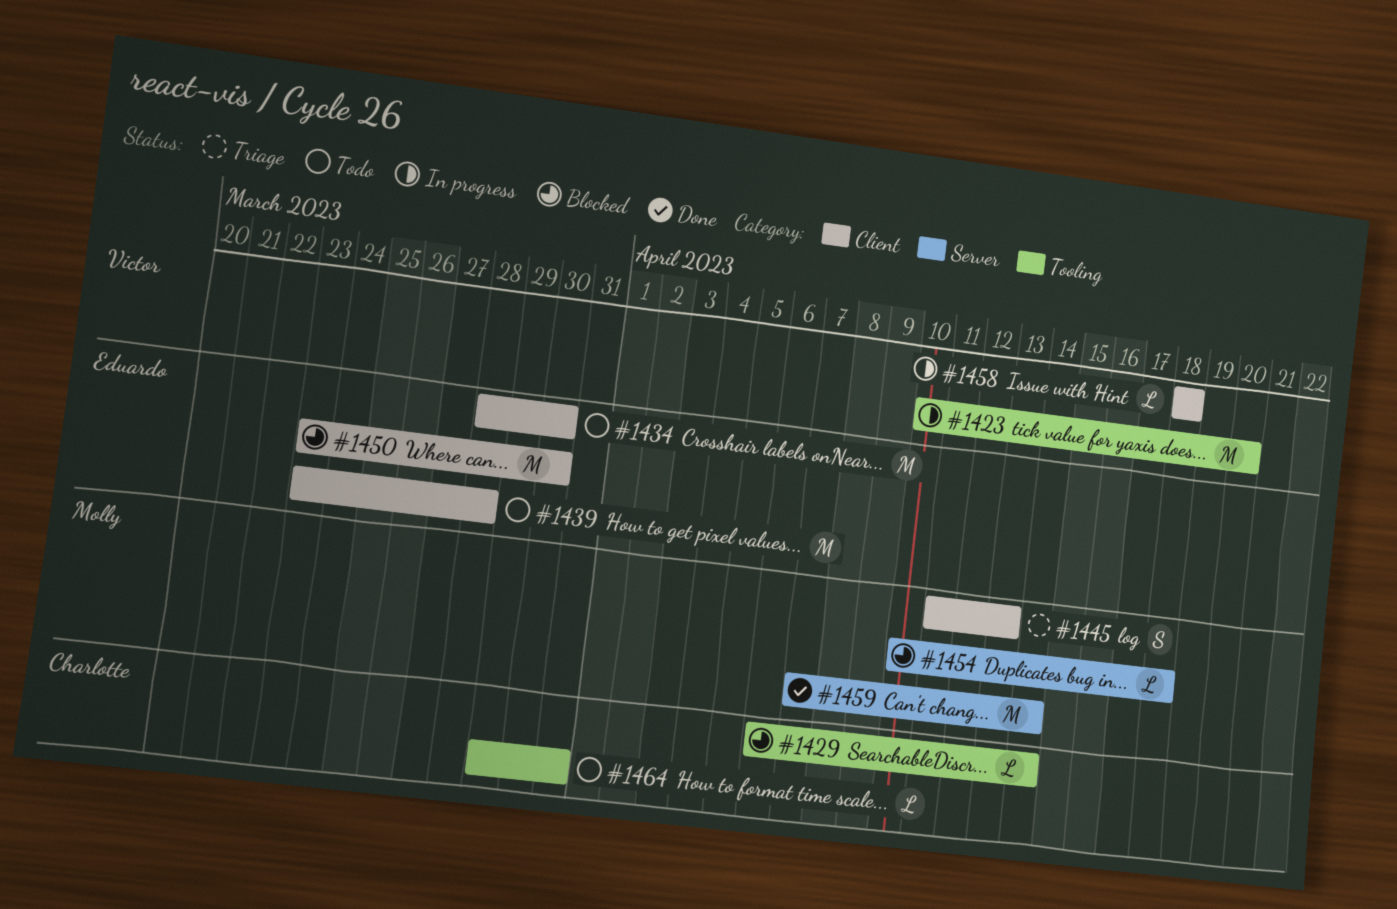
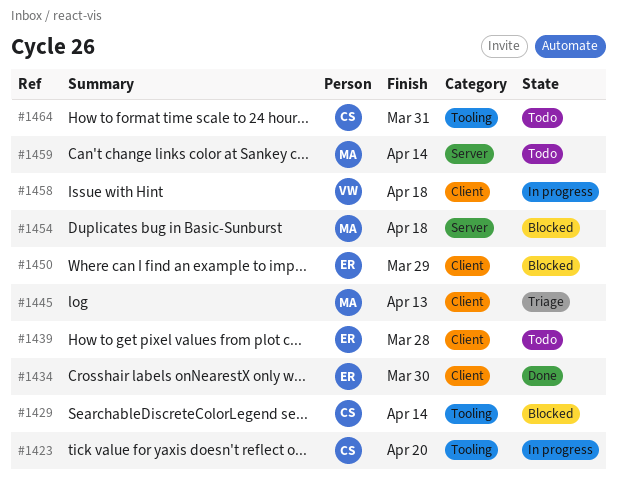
#1423, owner: Victor -> Charlotte
#1434, status: Todo -> Done
#1450, due: Mar 30 -> Mar 29
#1459, status: Done -> Todo

